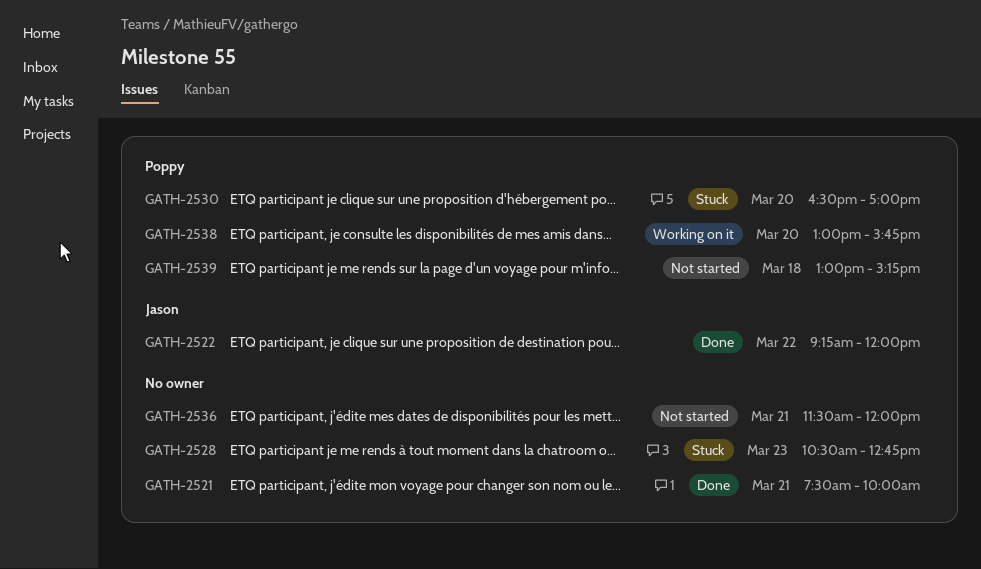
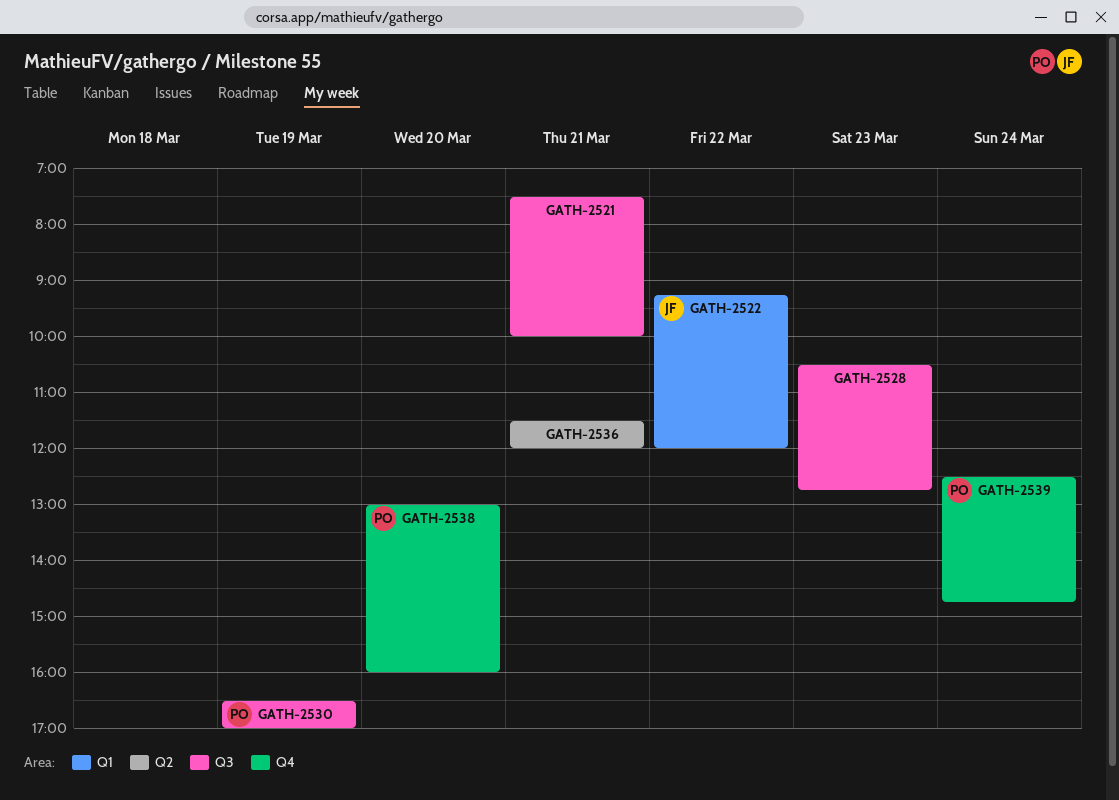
GATH-2530, day: Mar 20 -> Mar 19
GATH-2538, ends: 15:45 -> 16:00
GATH-2539, day: Mar 18 -> Mar 24
GATH-2539, begins: 13:00 -> 12:30
GATH-2539, ends: 15:15 -> 14:45

